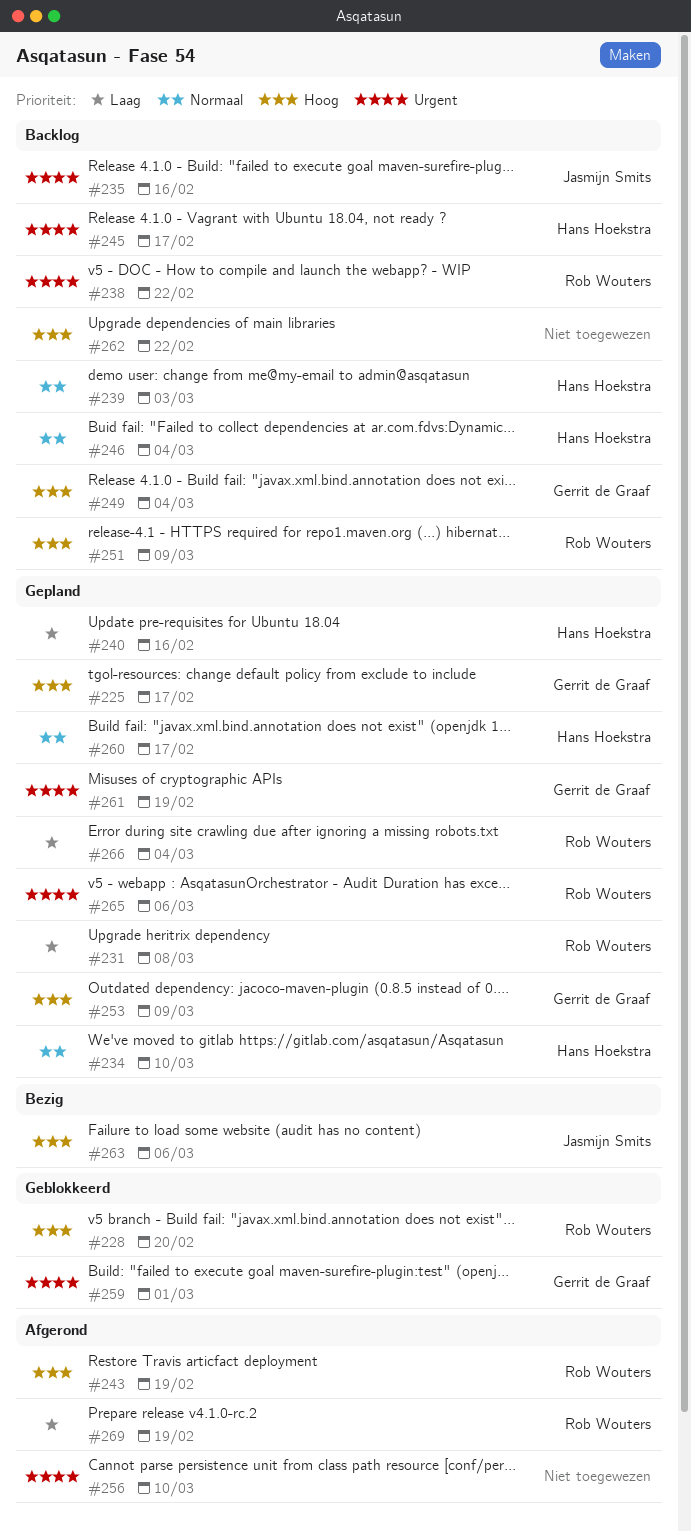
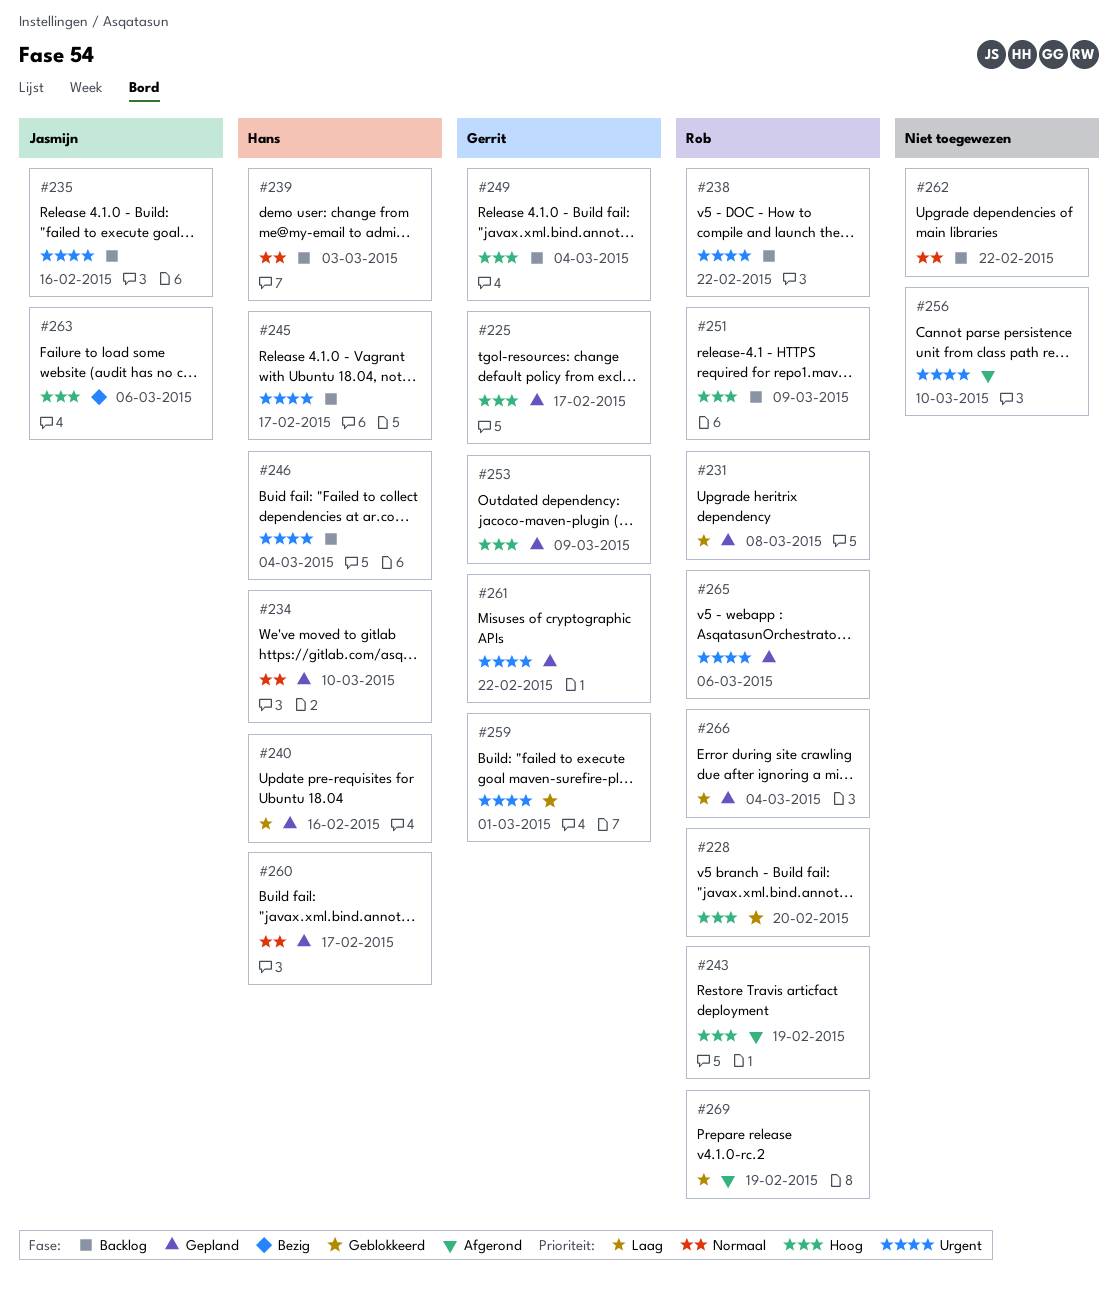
#246, priority: Normaal -> Urgent
#261, due: Feb 19 -> Feb 22
#262, priority: Hoog -> Normaal

